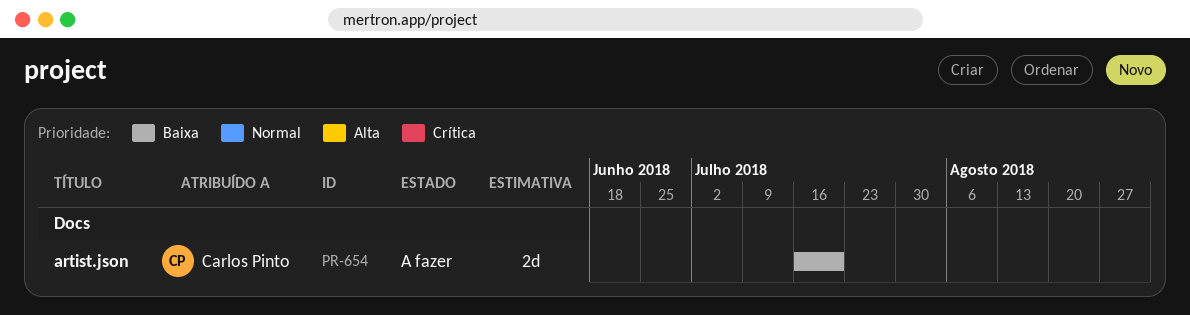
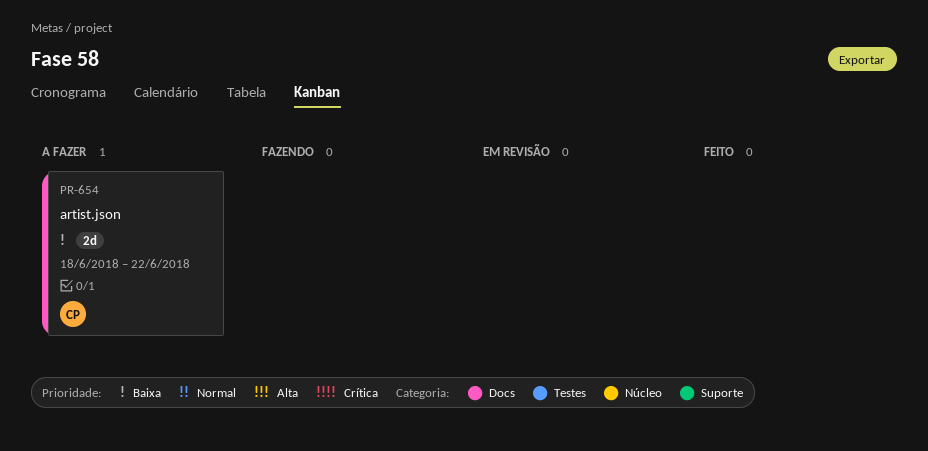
PR-654, start: Jul 16 -> Jun 18
PR-654, due: Jul 20 -> Jun 22

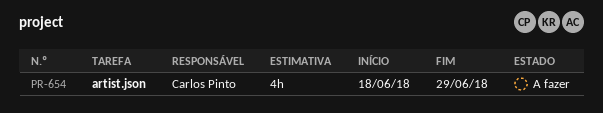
PR-654, estimate: 2d -> 4h
PR-654, due: Jun 22 -> Jun 29

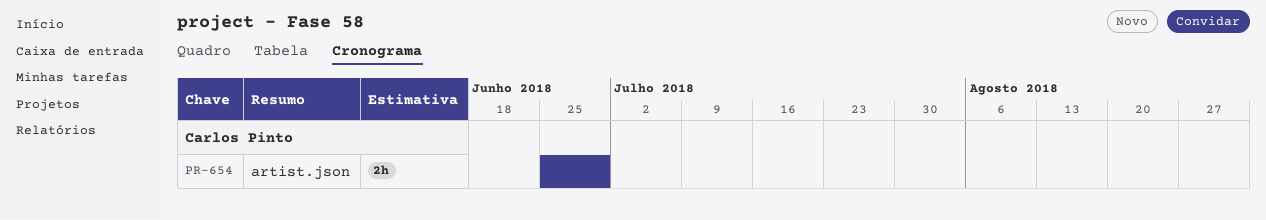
PR-654, estimate: 4h -> 2h
PR-654, start: Jun 18 -> Jun 25

